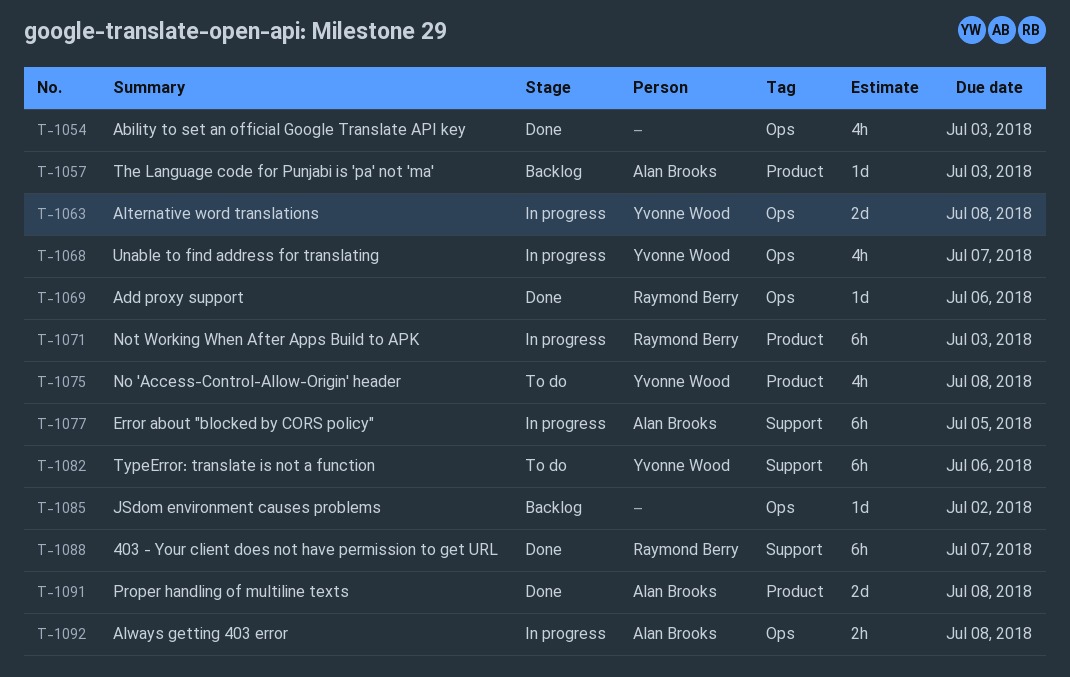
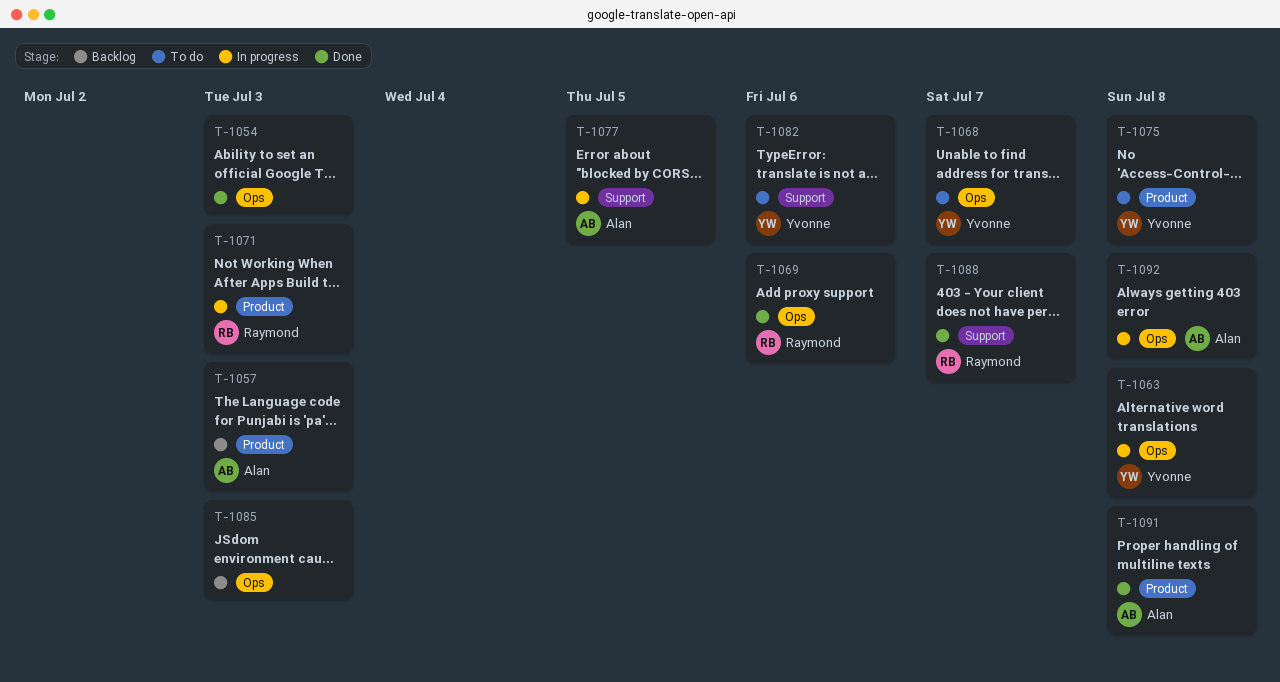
T-1068, status: In progress -> To do
T-1085, due: Jul 2 -> Jul 3

